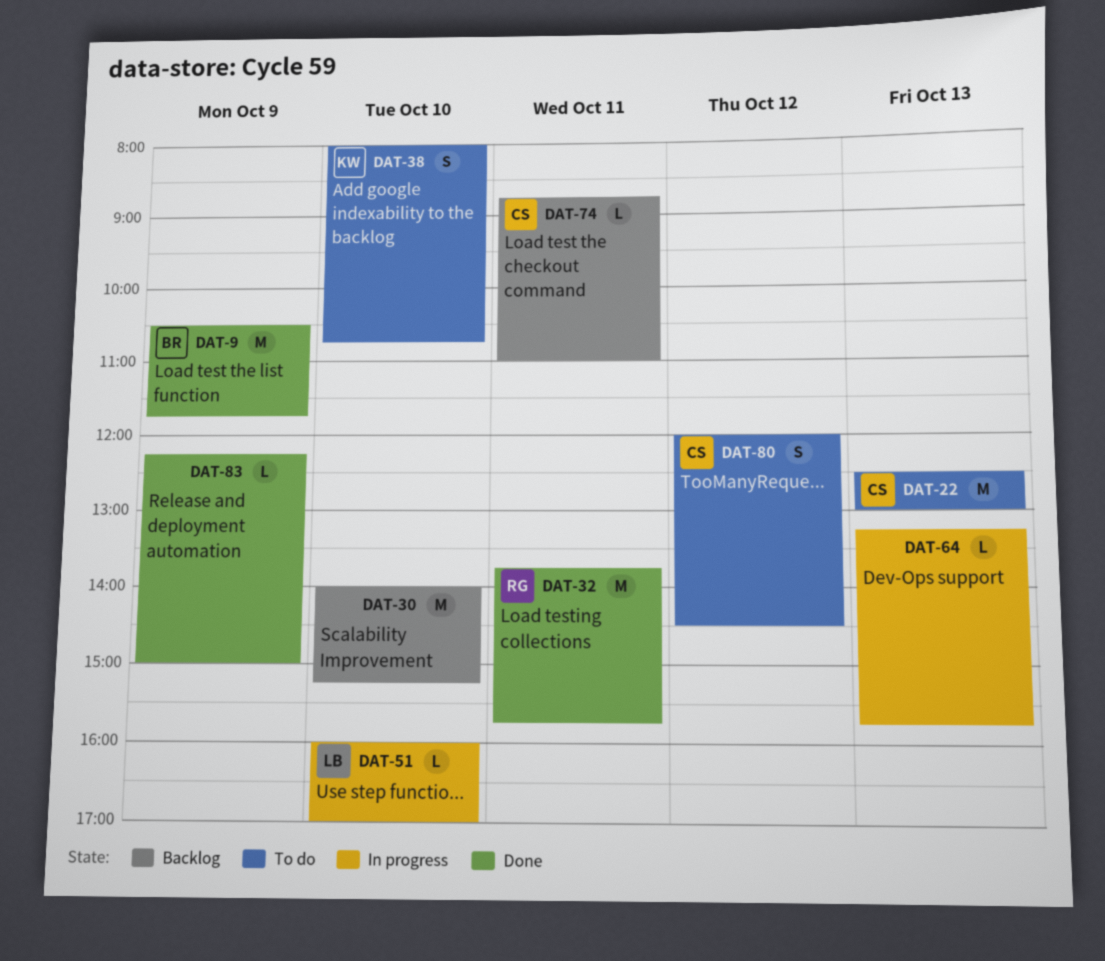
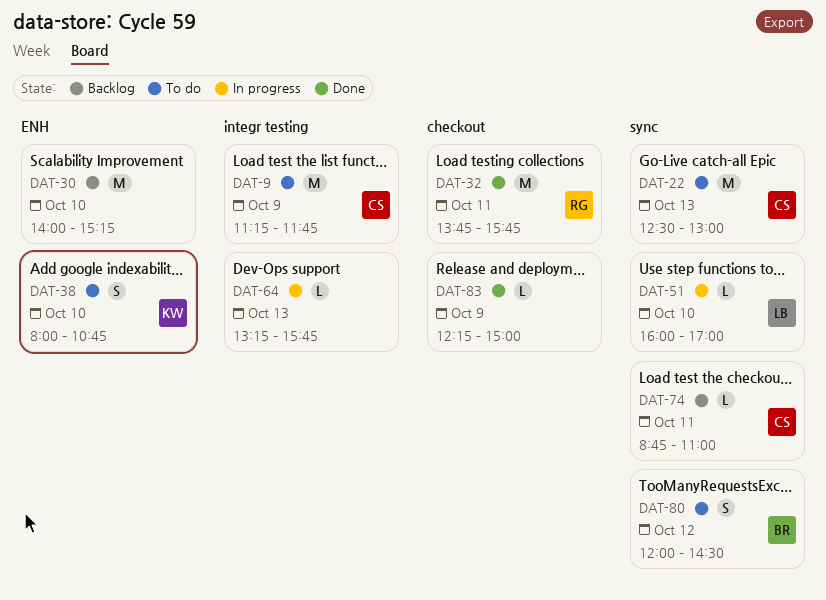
DAT-9, status: Done -> To do
DAT-9, owner: BR -> CS
DAT-9, begins: 10:30 -> 11:15
DAT-80, owner: CS -> BR

